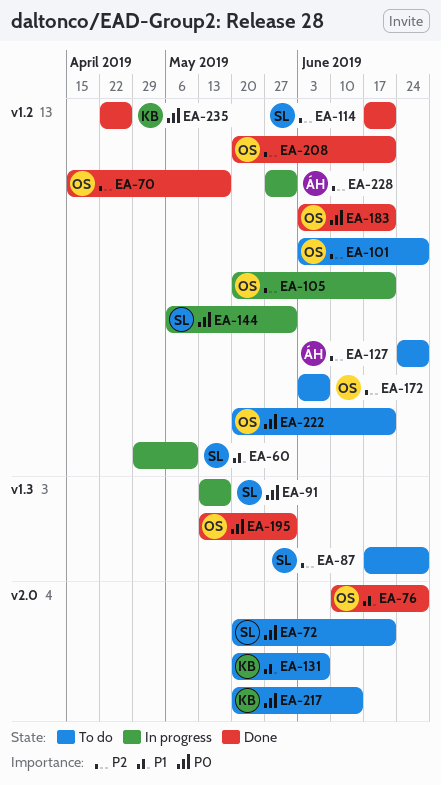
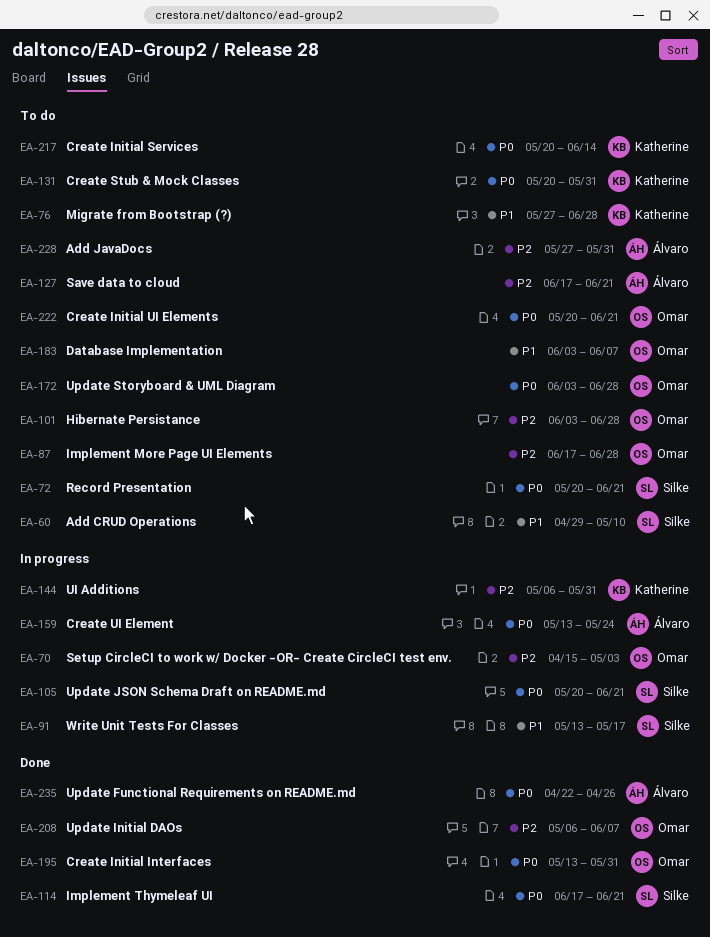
EA-60, status: In progress -> To do
EA-70, status: Done -> In progress
EA-70, due: May 17 -> May 3
EA-76, status: Done -> To do
EA-76, owner: Omar -> Katherine
EA-76, start: Jun 10 -> May 27
EA-87, owner: Silke -> Omar
EA-91, priority: P0 -> P1
EA-105, owner: Omar -> Silke
EA-105, priority: P2 -> P0
EA-114, priority: P2 -> P0
EA-127, start: Jun 24 -> Jun 17
EA-127, due: Jun 28 -> Jun 21
EA-131, priority: P1 -> P0
EA-131, due: Jun 7 -> May 31
EA-144, owner: Silke -> Katherine
EA-144, priority: P0 -> P2
EA-159: none -> present
EA-172, priority: P2 -> P0
EA-172, due: Jun 7 -> Jun 28
EA-183, status: Done -> To do
EA-183, priority: P0 -> P1
EA-183, due: Jun 21 -> Jun 7
EA-208, start: May 20 -> May 6
EA-208, due: Jun 21 -> Jun 7
EA-228, status: In progress -> To do
EA-235, owner: Katherine -> Álvaro

